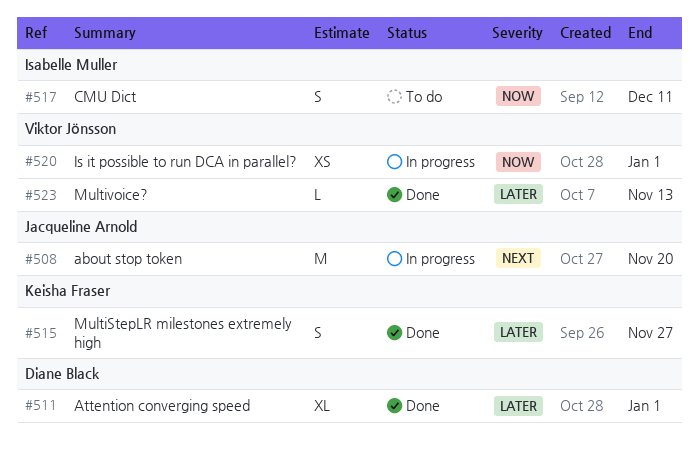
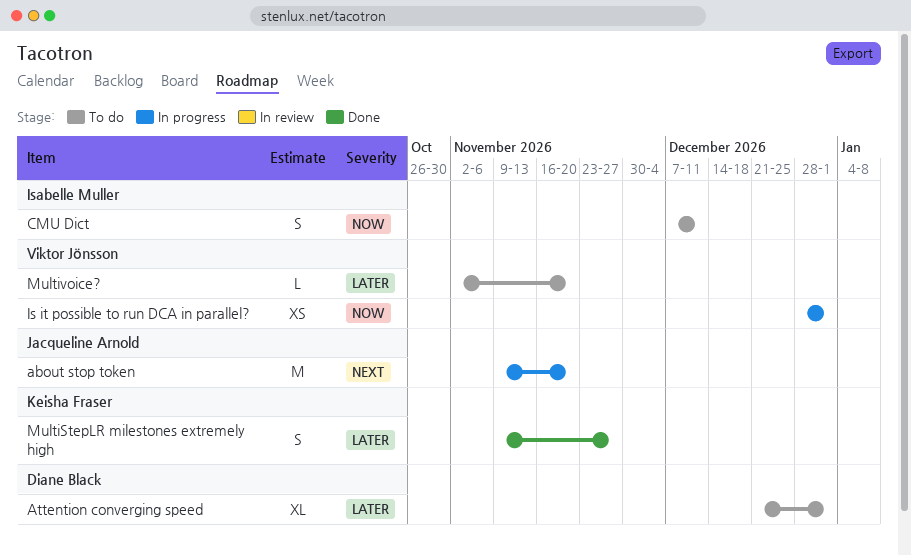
Attention converging speed, status: Done -> To do
Multivoice?, status: Done -> To do
Multivoice?, due: Nov 13 -> Nov 20

